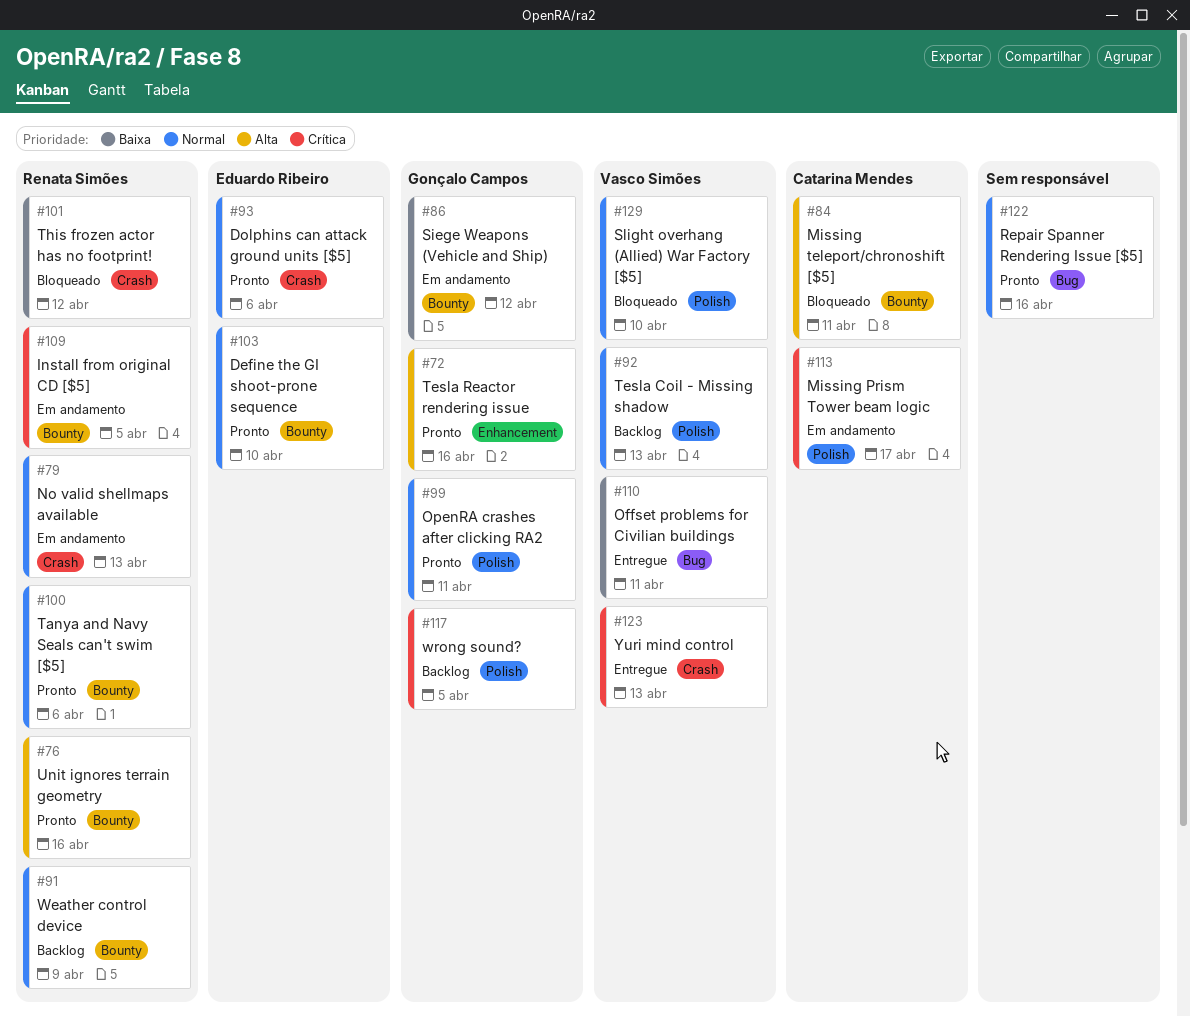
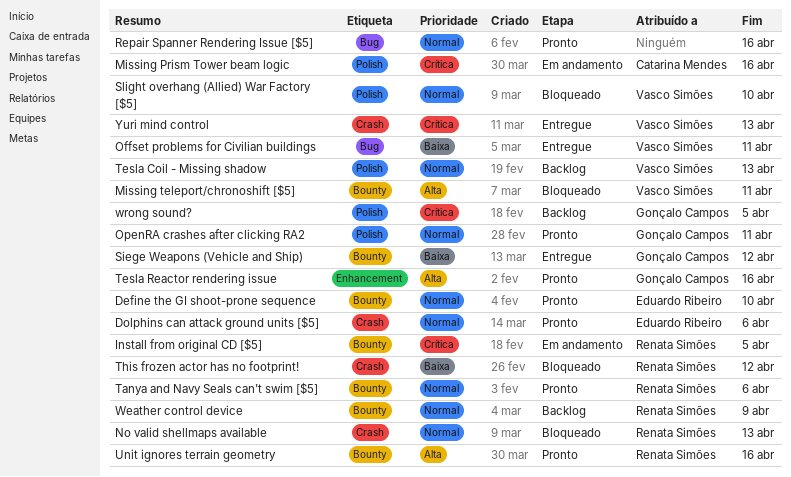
Missing Prism Tower beam logic, due: Apr 17 -> Apr 16
Missing teleport/chronoshift [$5], owner: Catarina Mendes -> Vasco Simões
No valid shellmaps available, status: Em andamento -> Bloqueado
Siege Weapons (Vehicle and Ship), status: Em andamento -> Entregue

